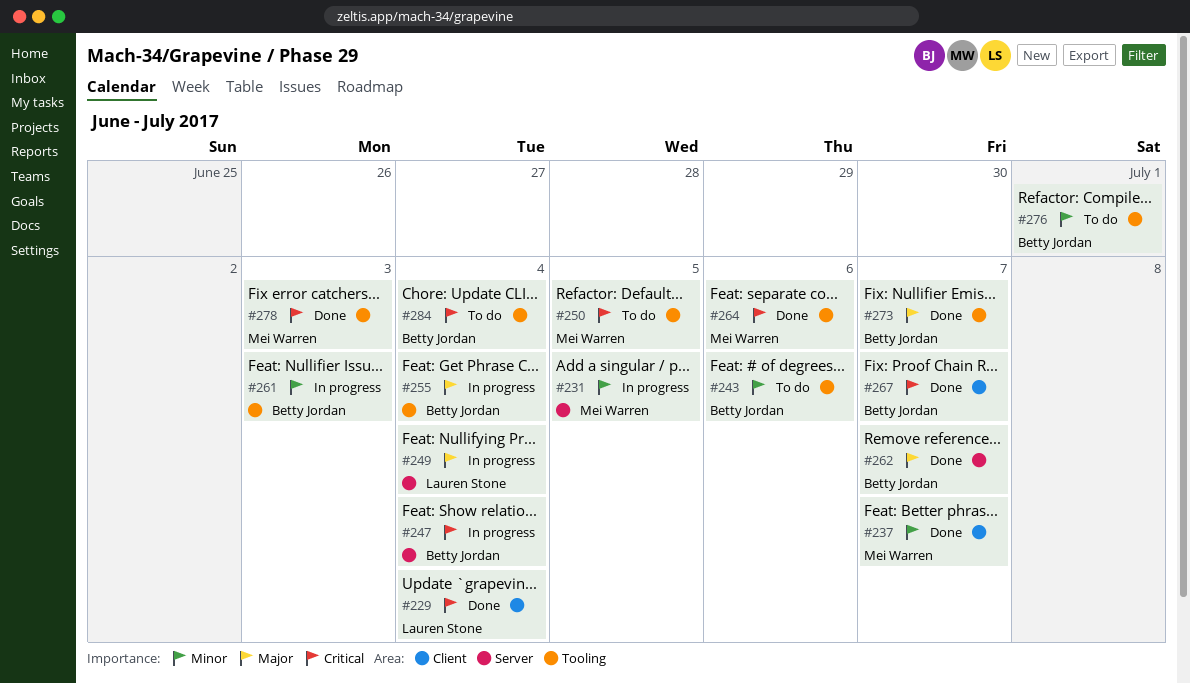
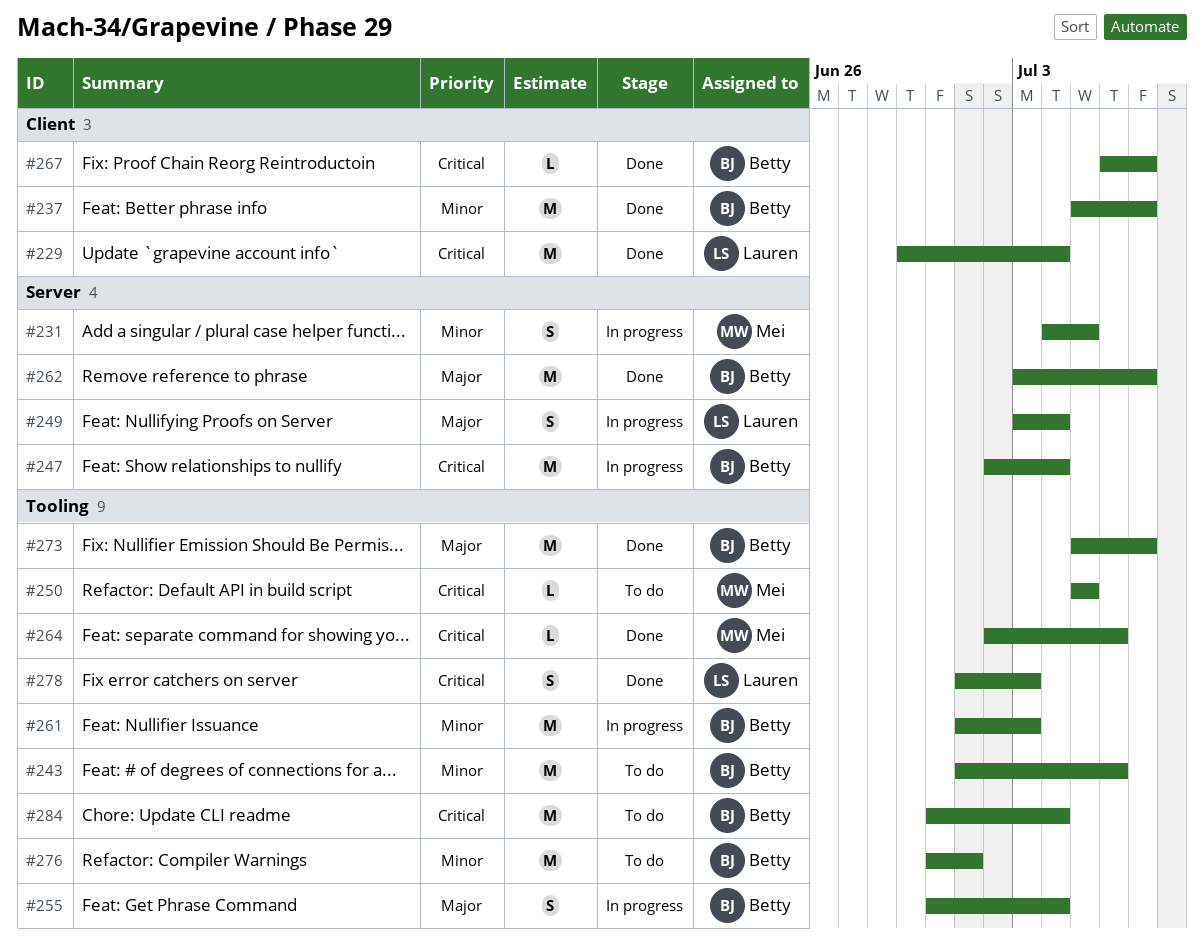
#237, owner: Mei Warren -> Betty Jordan
#278, owner: Mei Warren -> Lauren Stone

